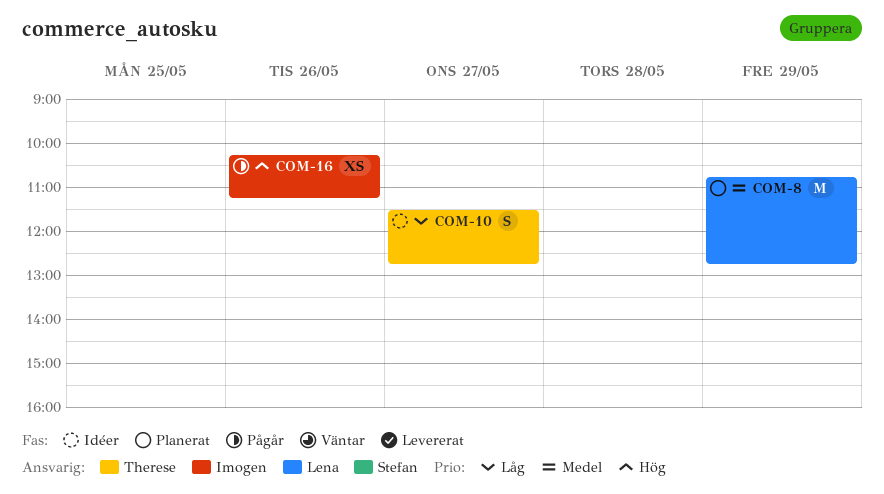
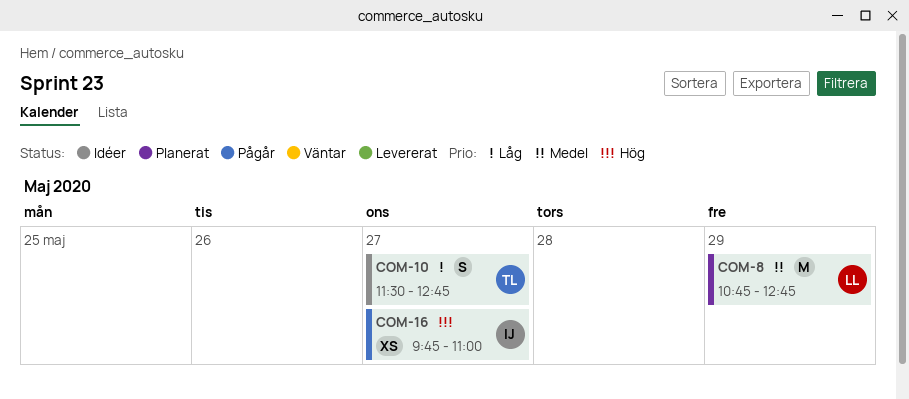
COM-16, day: May 26 -> May 27
COM-16, begins: 10:15 -> 09:45
COM-16, ends: 11:15 -> 11:00

